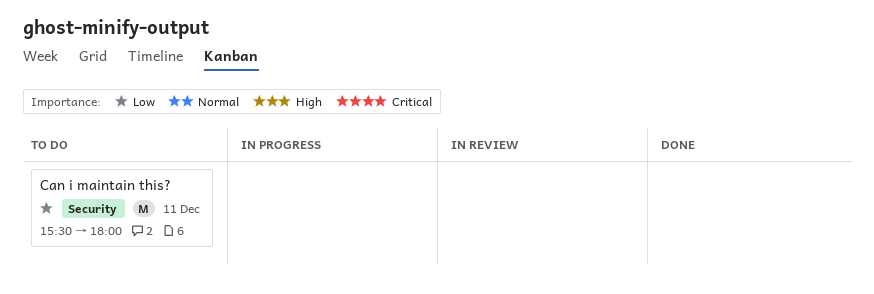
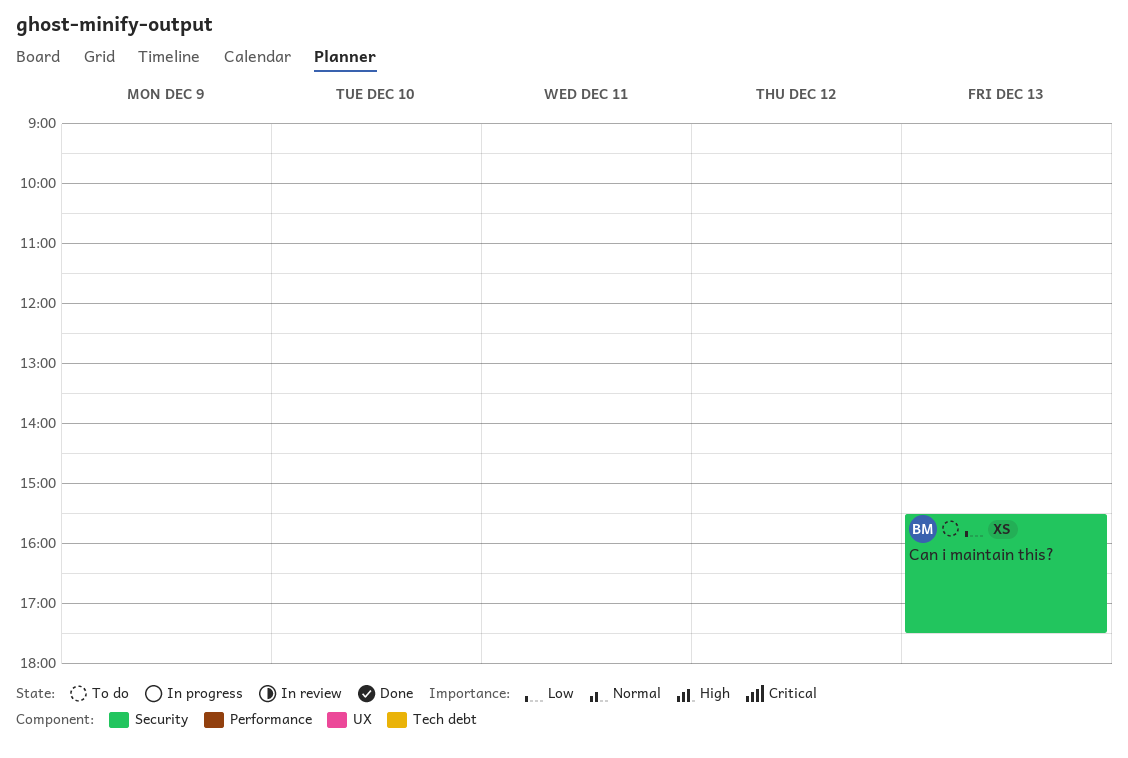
Can i maintain this?, estimate: M -> XS
Can i maintain this?, day: Dec 11 -> Dec 13
Can i maintain this?, ends: 18:00 -> 17:30

